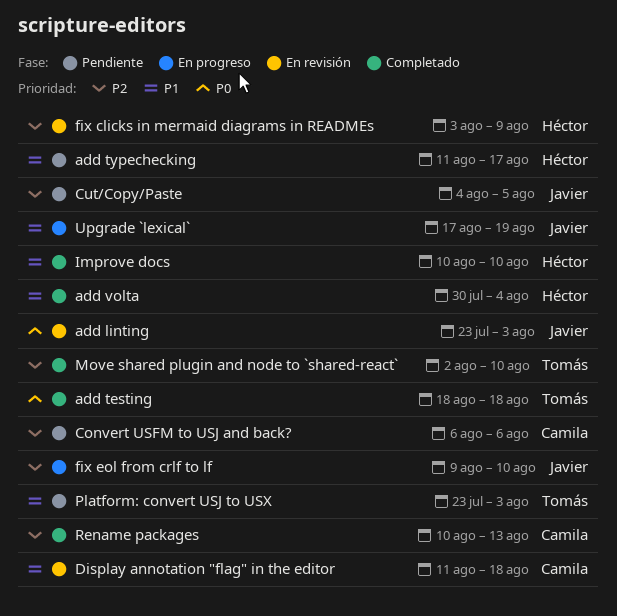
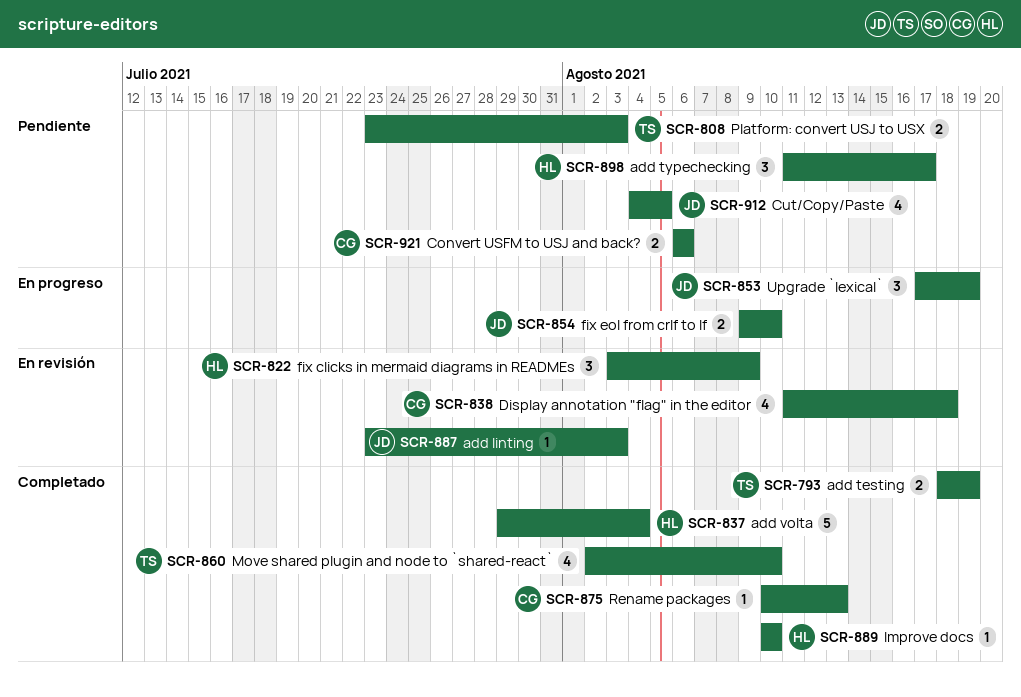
add testing, due: Aug 18 -> Aug 19
add volta, start: Jul 30 -> Jul 29

